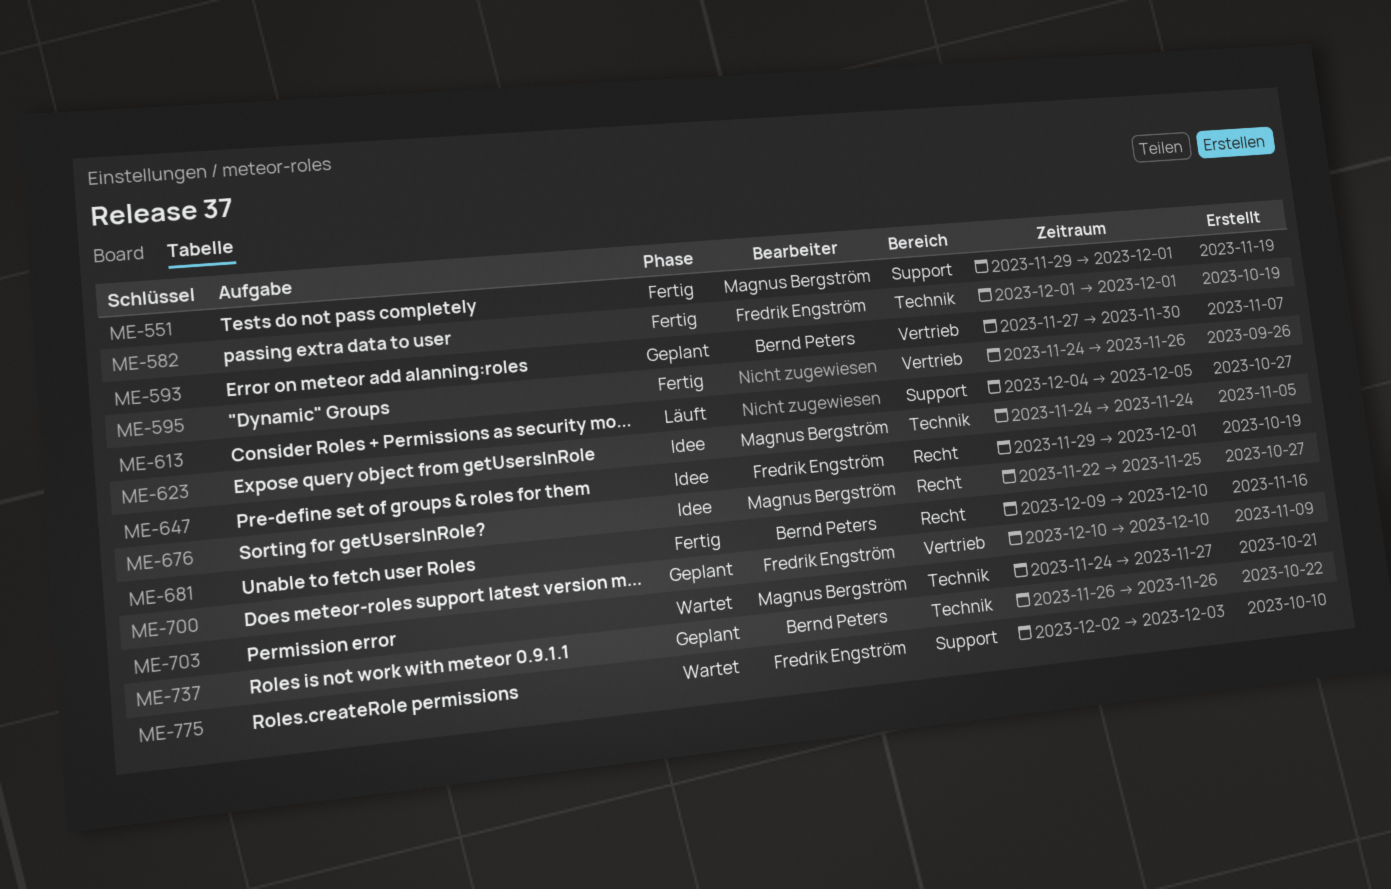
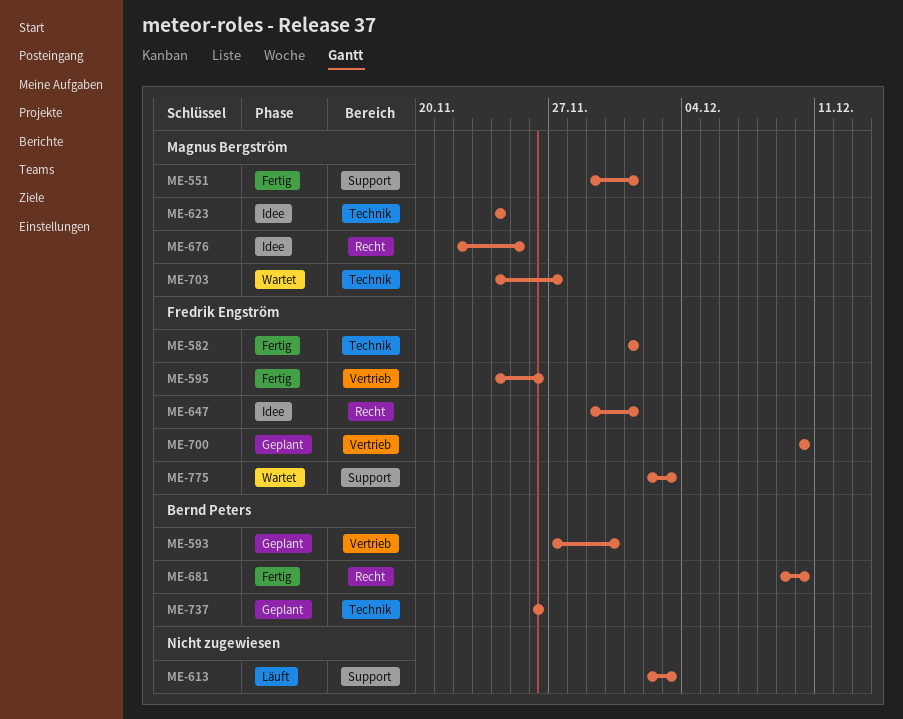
ME-595, owner: none -> Fredrik Engström
ME-613, start: Dec 4 -> Dec 2
ME-613, due: Dec 5 -> Dec 3

